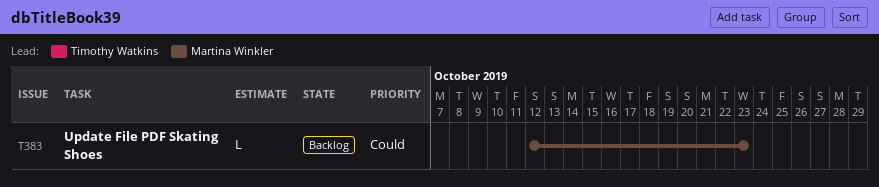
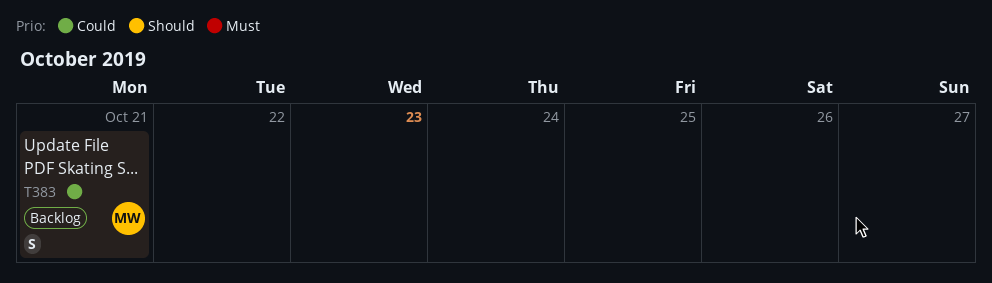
T383, estimate: L -> S
T383, due: Oct 23 -> Oct 21

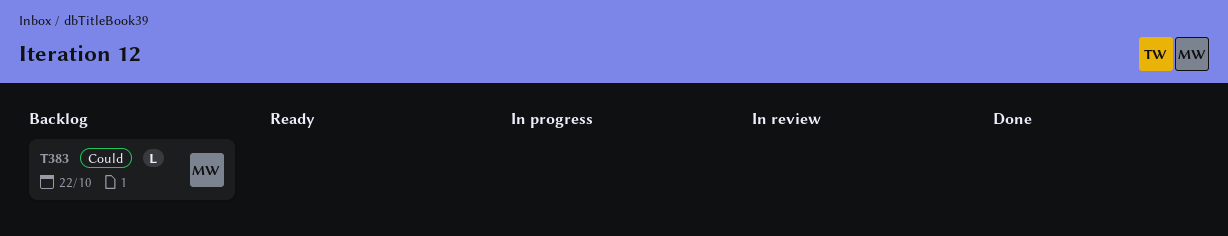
T383, estimate: S -> L
T383, due: Oct 21 -> Oct 22

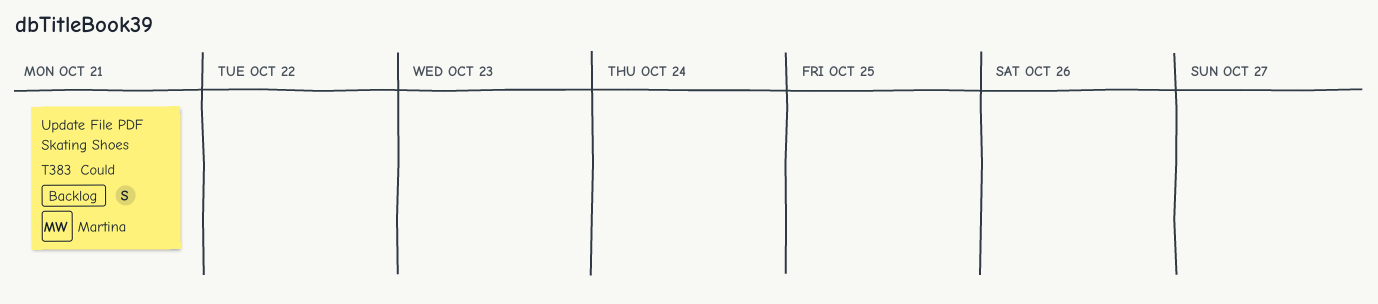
T383, estimate: L -> S
T383, due: Oct 22 -> Oct 21

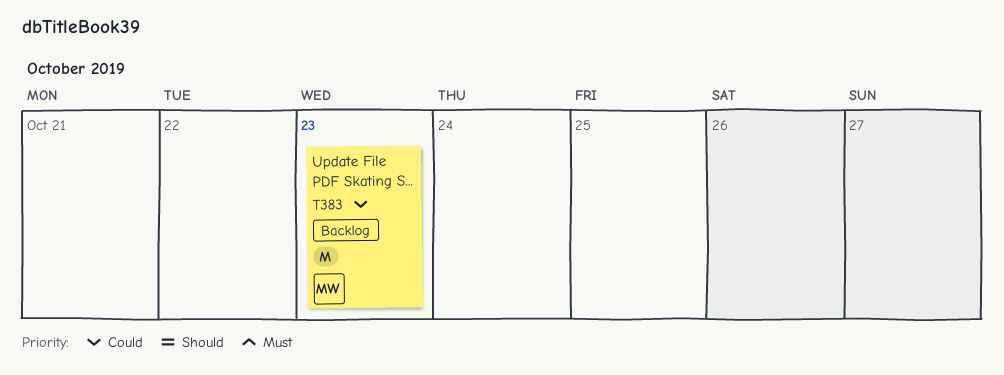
T383, estimate: S -> M
T383, due: Oct 21 -> Oct 23

